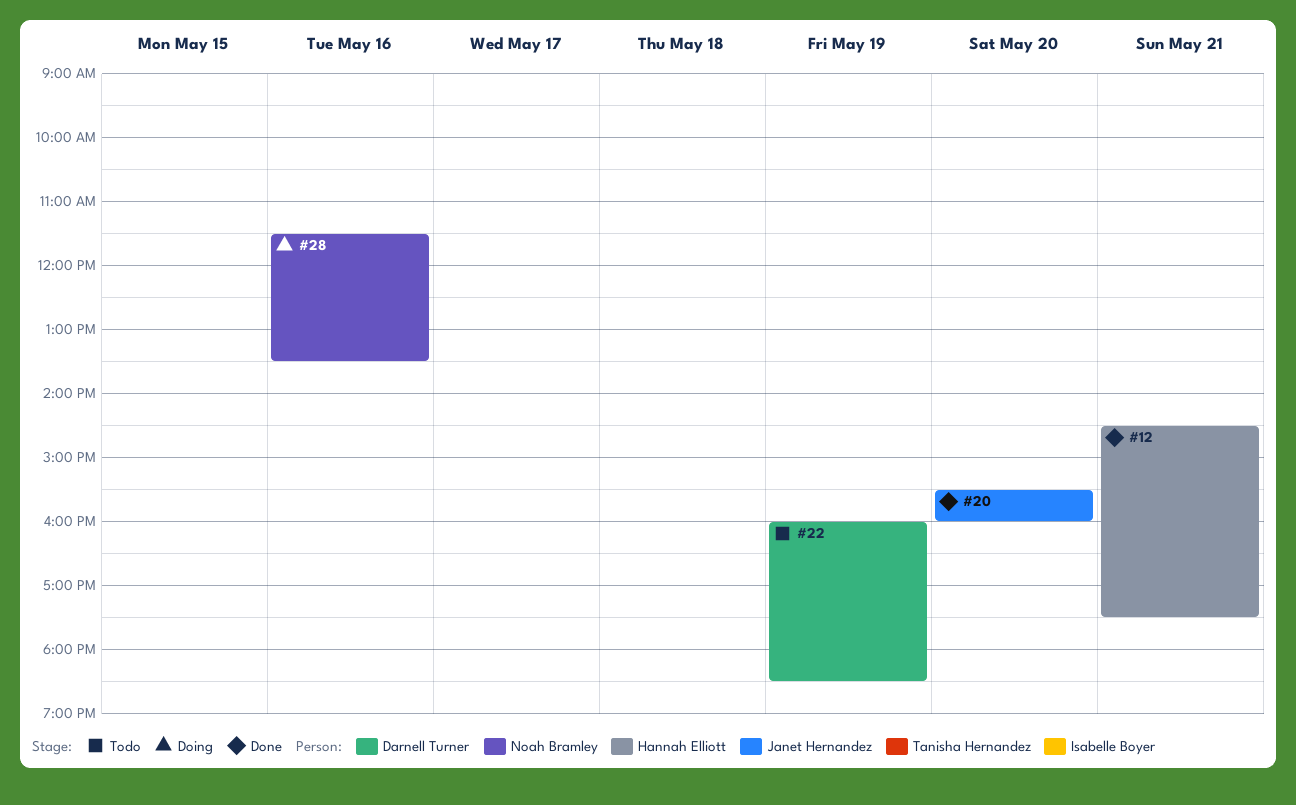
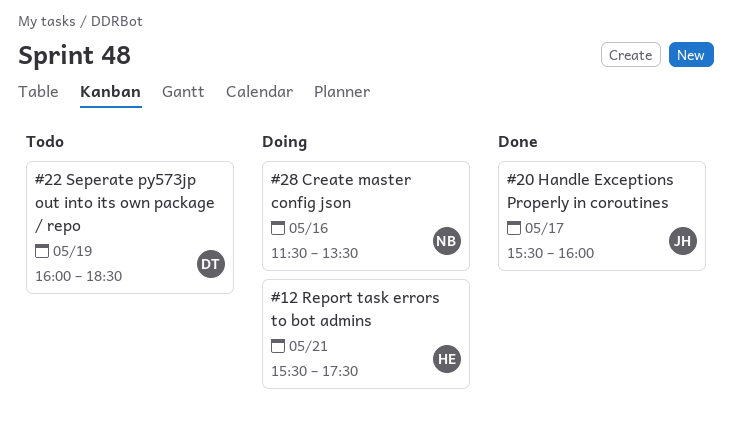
#12, status: Done -> Doing
#12, begins: 14:30 -> 15:30
#20, day: May 20 -> May 17

